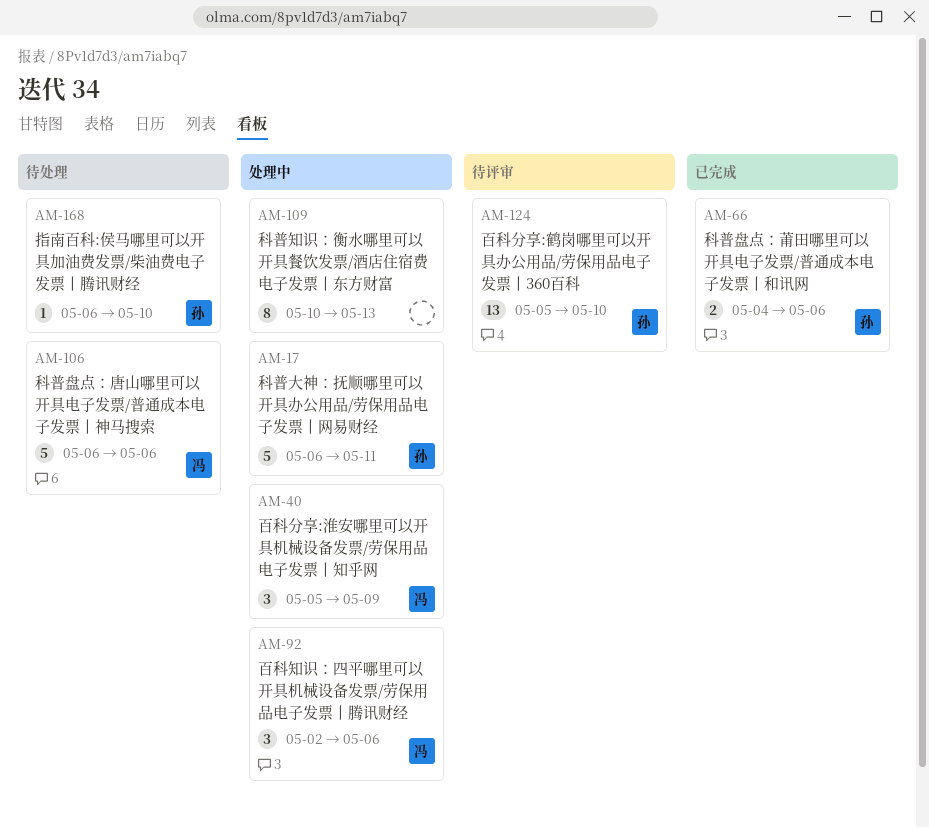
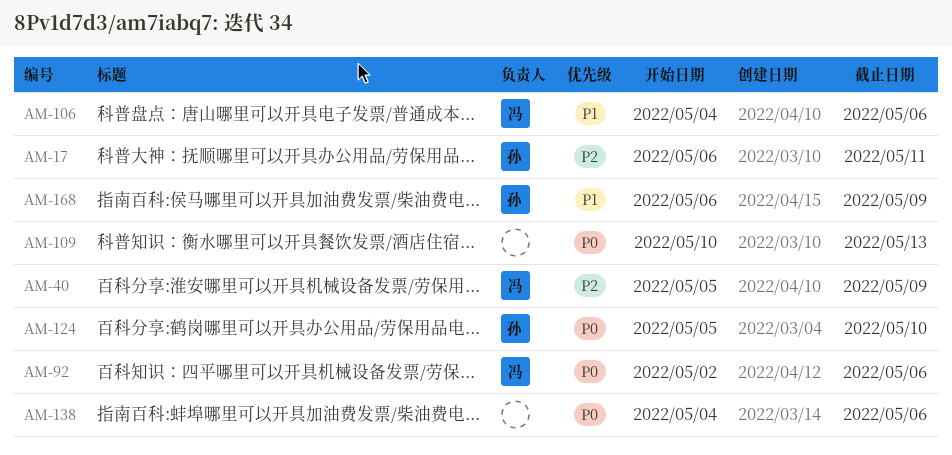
AM-66: present -> none
AM-106, start: May 6 -> May 4
AM-138: none -> present
AM-168, due: May 10 -> May 9

